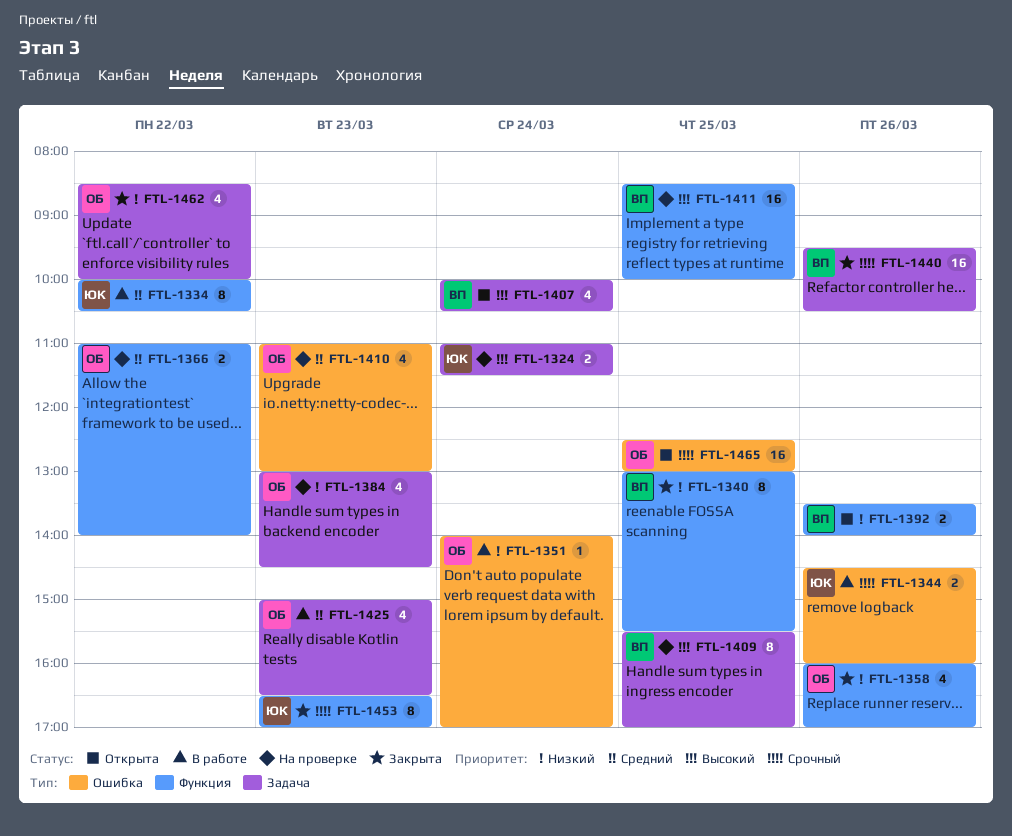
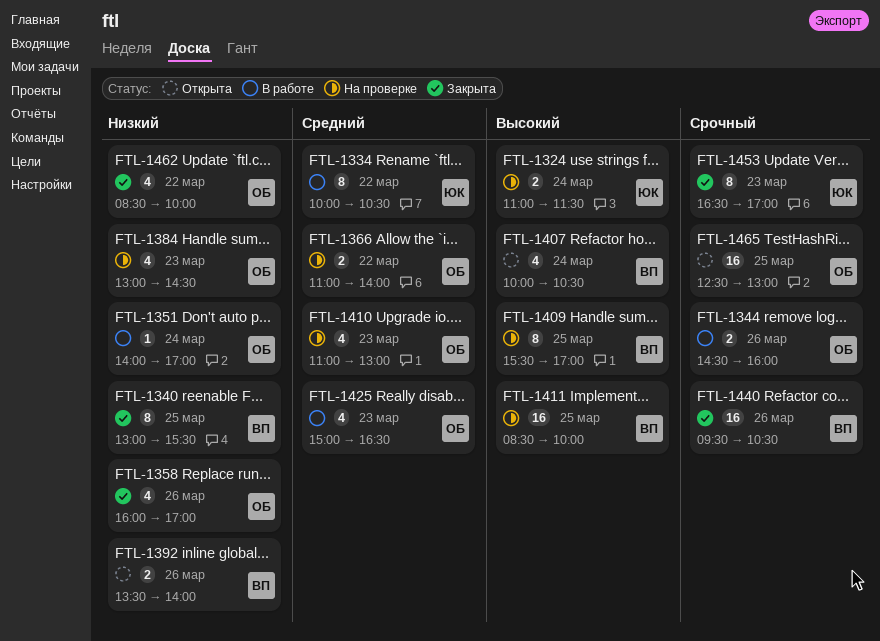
FTL-1344, owner: ЮК -> ОБ

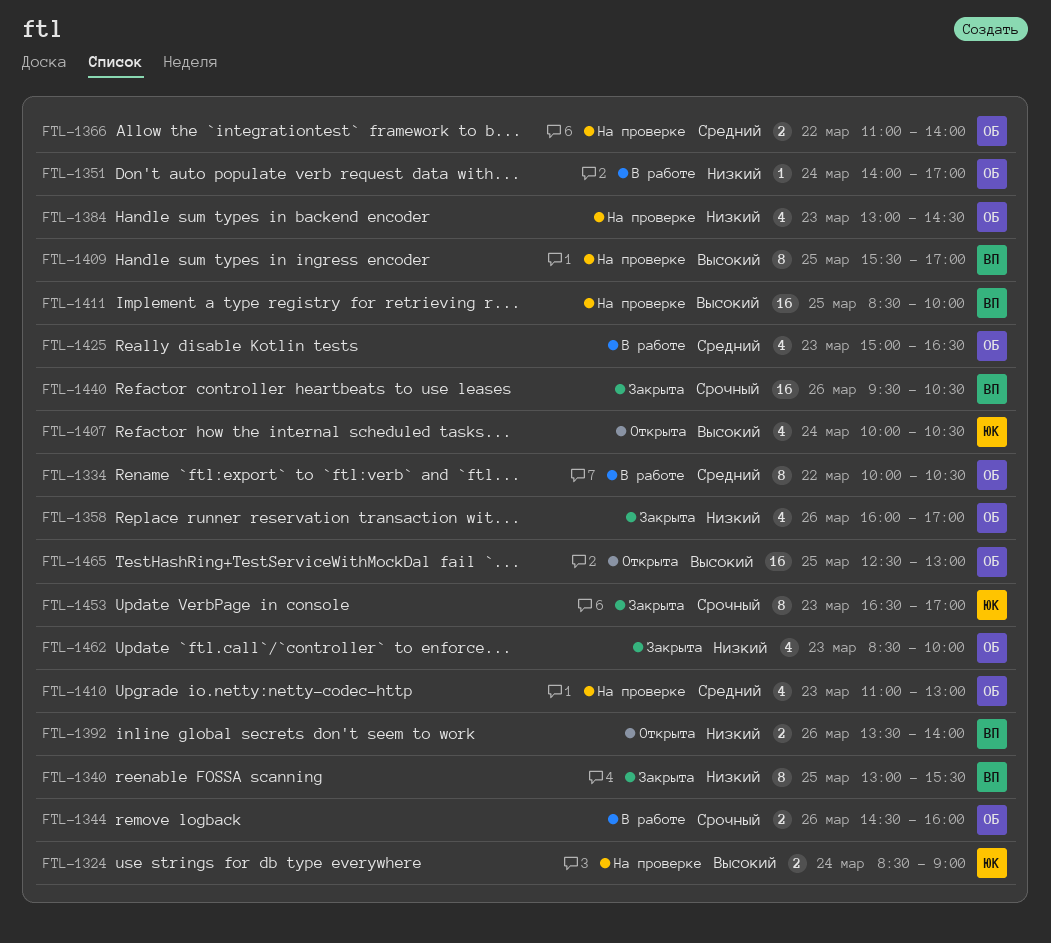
FTL-1324, begins: 11:00 -> 08:30
FTL-1324, ends: 11:30 -> 09:00
FTL-1334, owner: ЮК -> ОБ
FTL-1407, owner: ВП -> ЮК
FTL-1462, day: Mar 22 -> Mar 23
FTL-1465, priority: Срочный -> Высокий

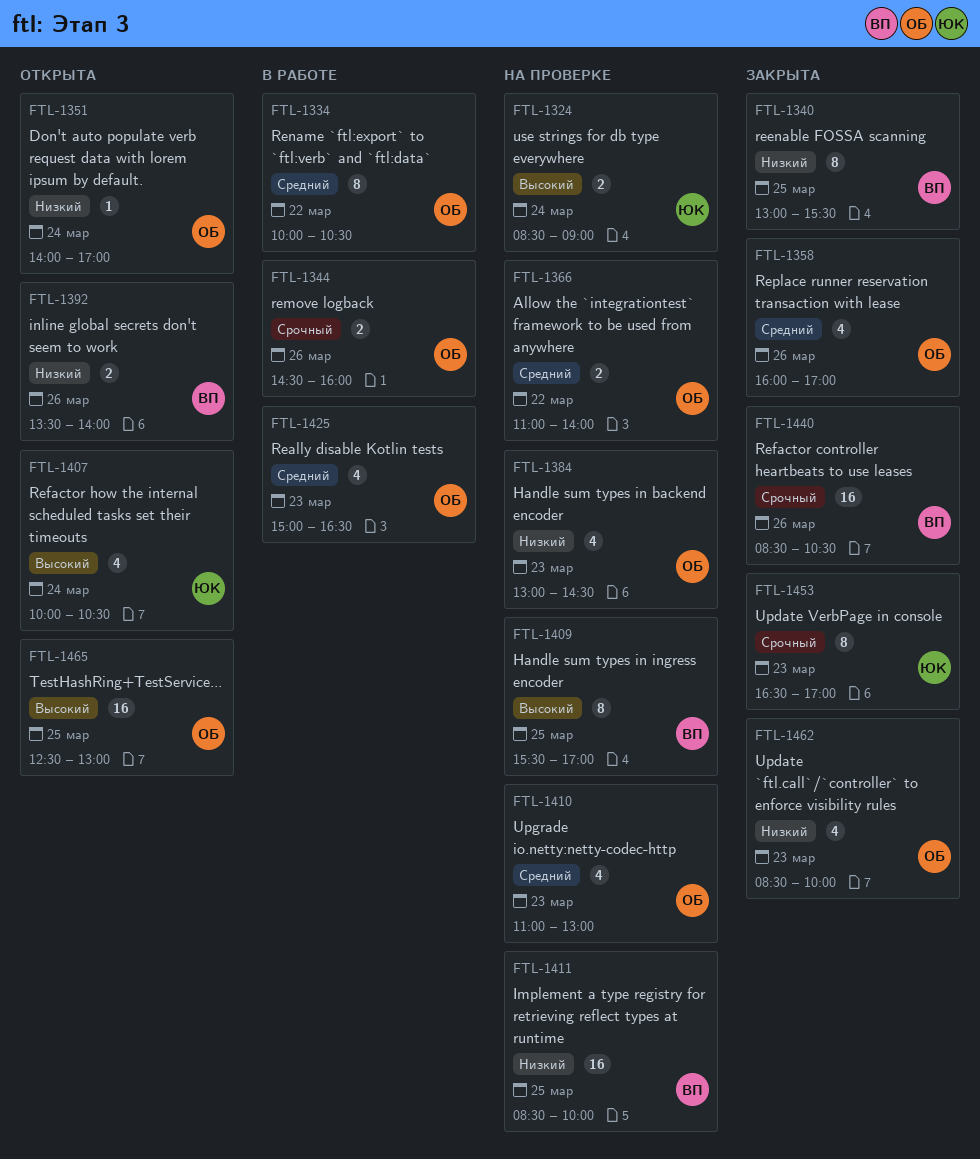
FTL-1351, status: В работе -> Открыта
FTL-1358, priority: Низкий -> Средний
FTL-1411, priority: Высокий -> Низкий
FTL-1440, begins: 09:30 -> 08:30

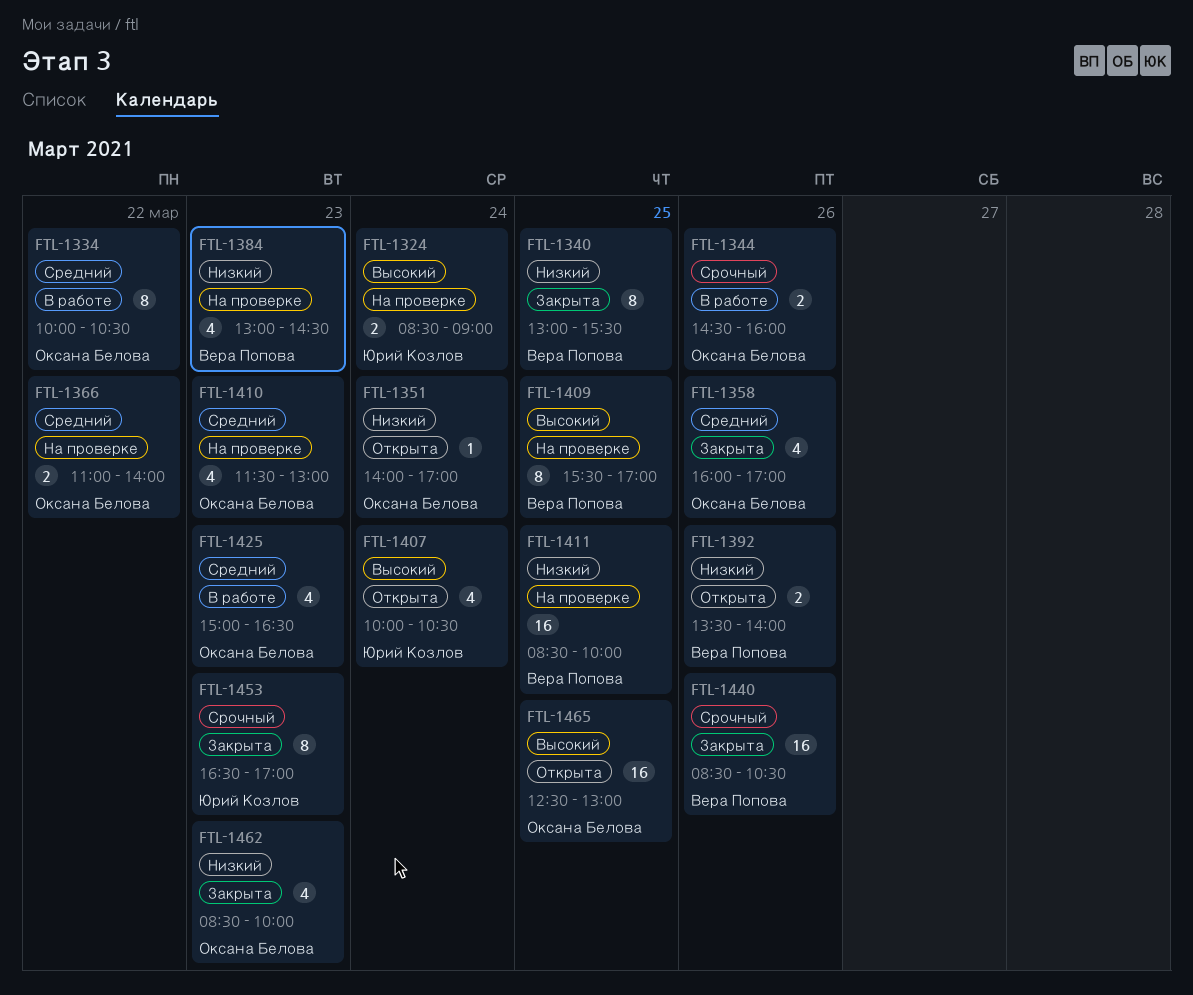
FTL-1384, owner: Оксана Белова -> Вера Попова
FTL-1410, begins: 11:00 -> 11:30

